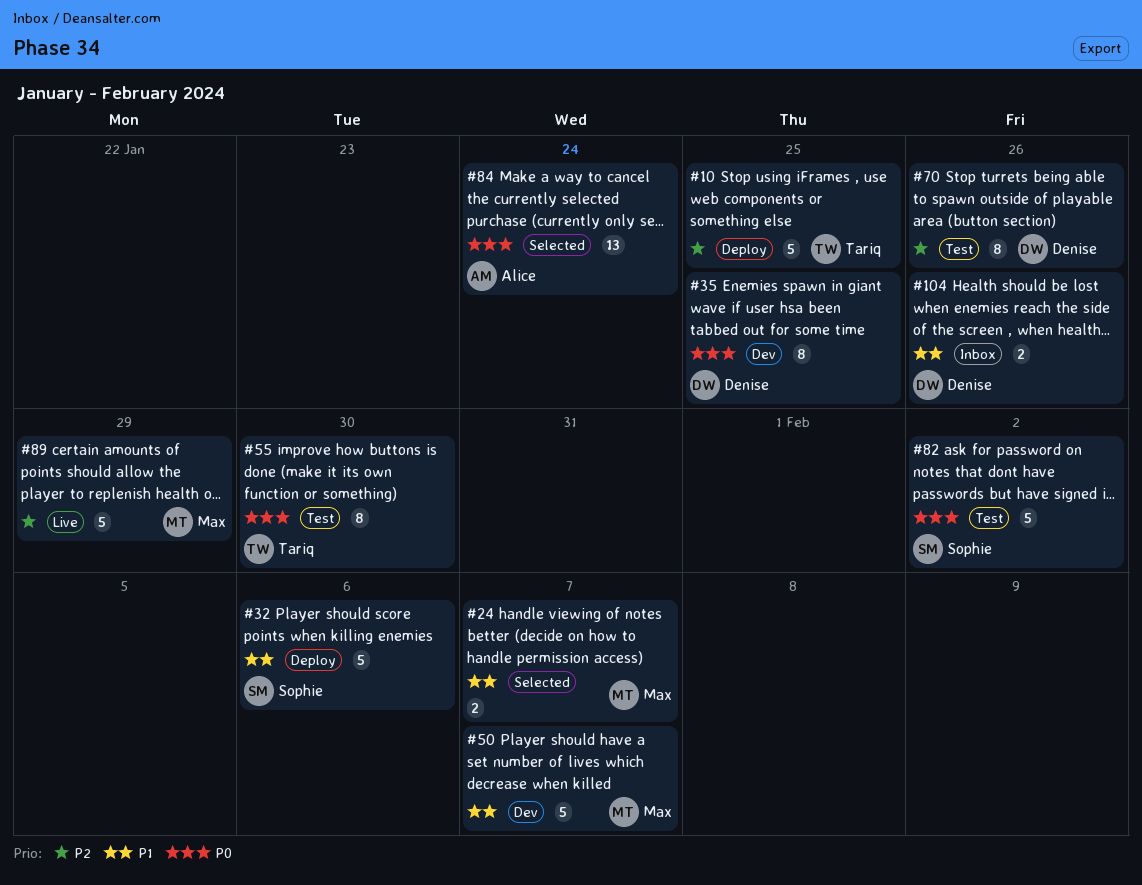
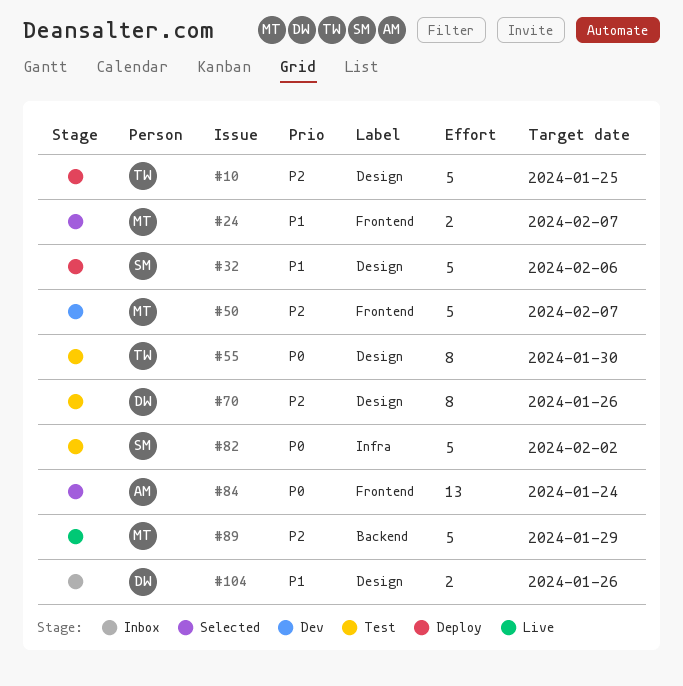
#35: present -> none
#50, priority: P1 -> P2

